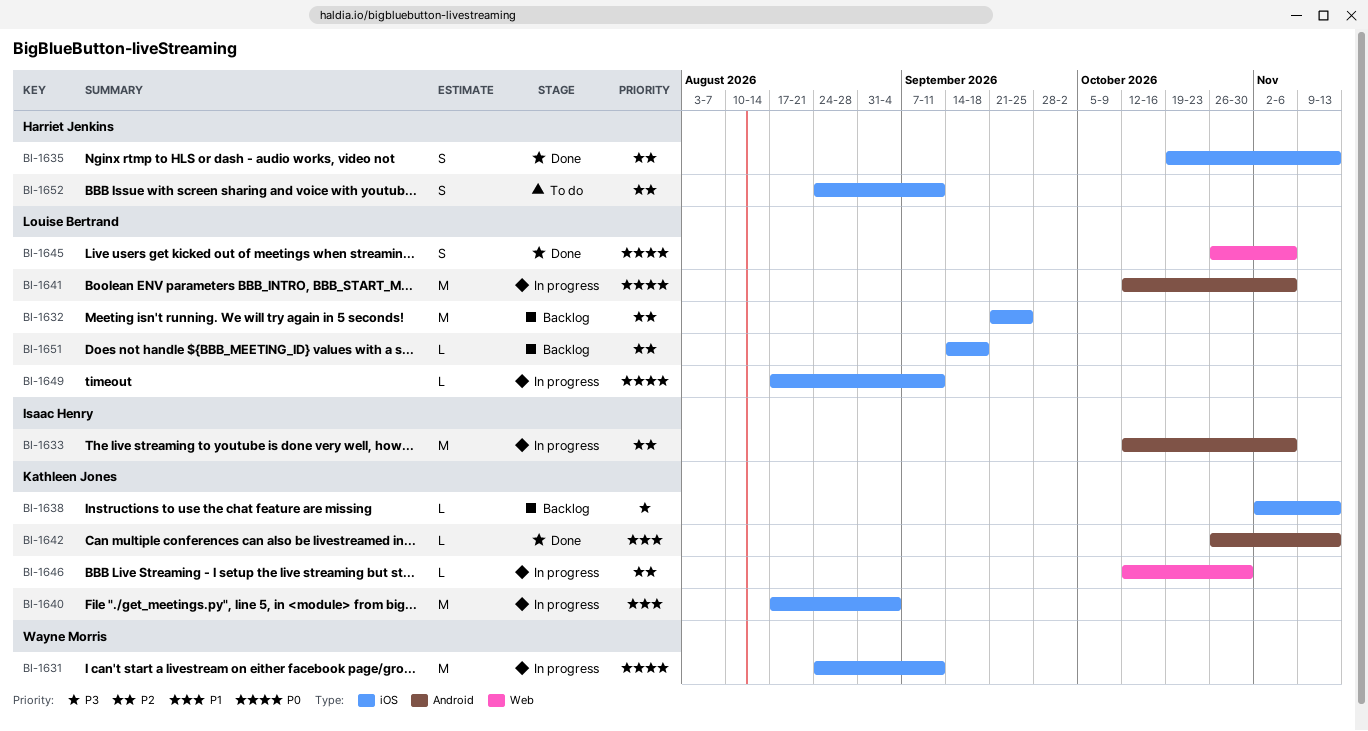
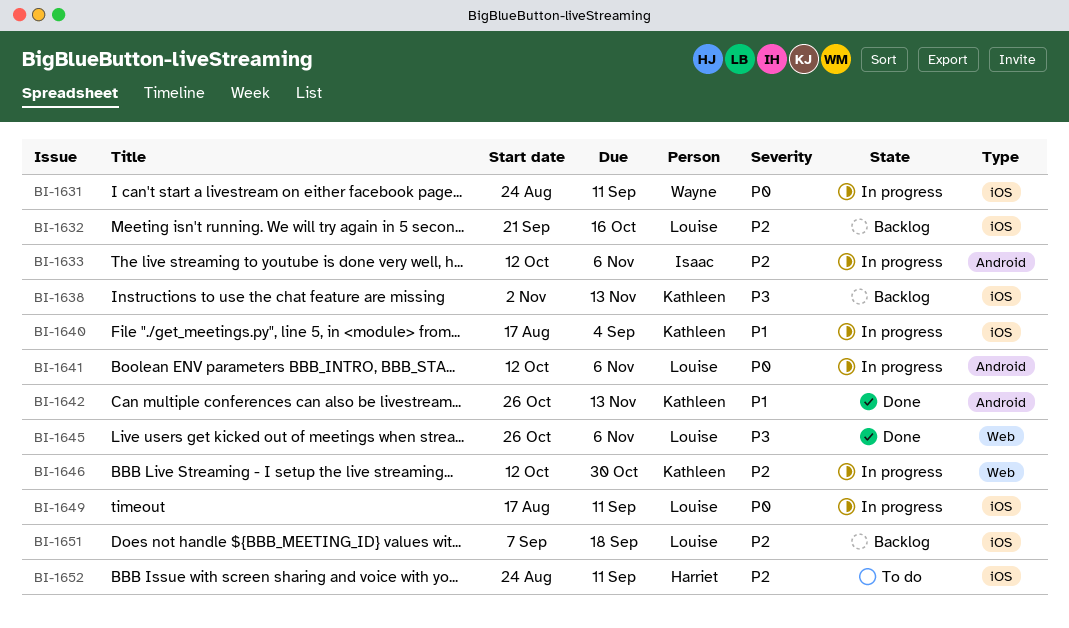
BI-1632, due: Sep 25 -> Oct 16
BI-1635: present -> none
BI-1645, priority: P0 -> P3
BI-1651, start: Sep 14 -> Sep 7

